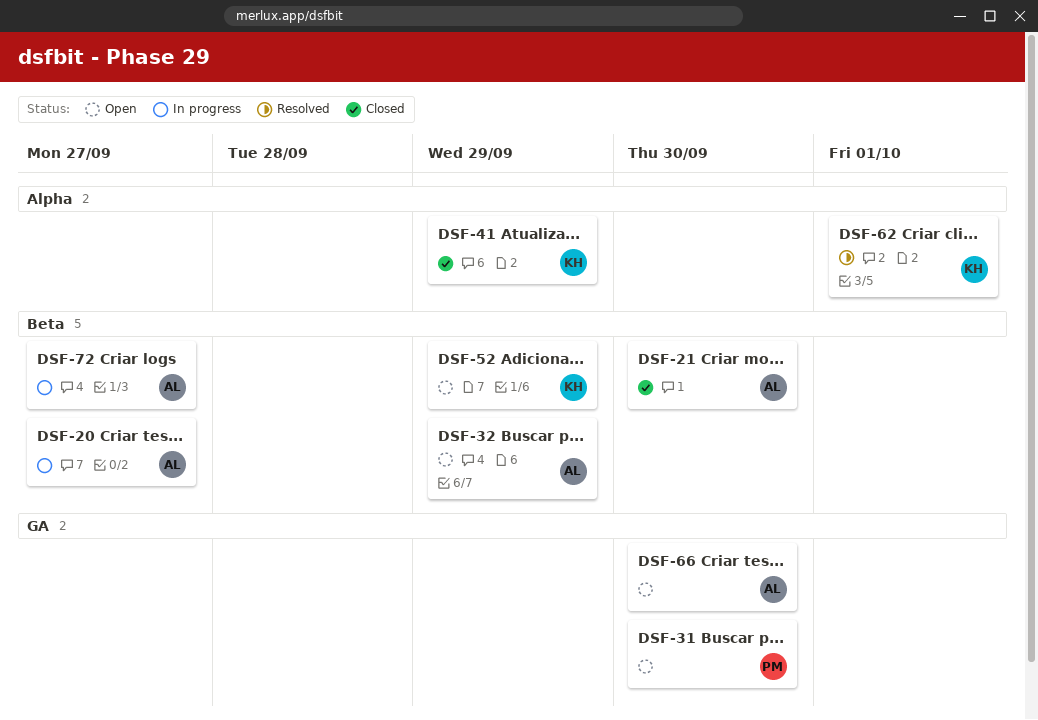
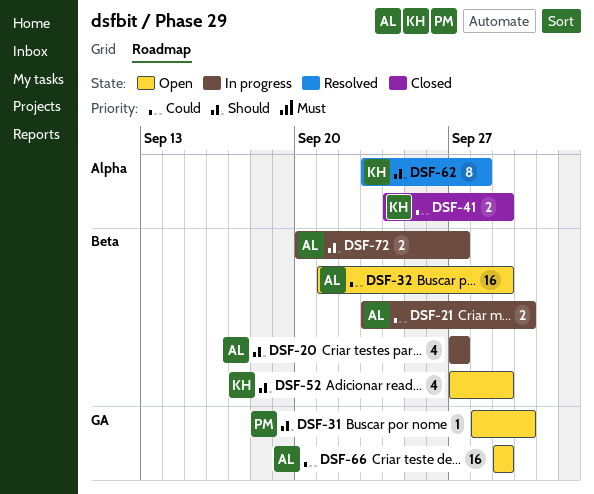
DSF-21, status: Closed -> In progress
DSF-62, due: Oct 1 -> Sep 28
DSF-66, due: Sep 30 -> Sep 29

